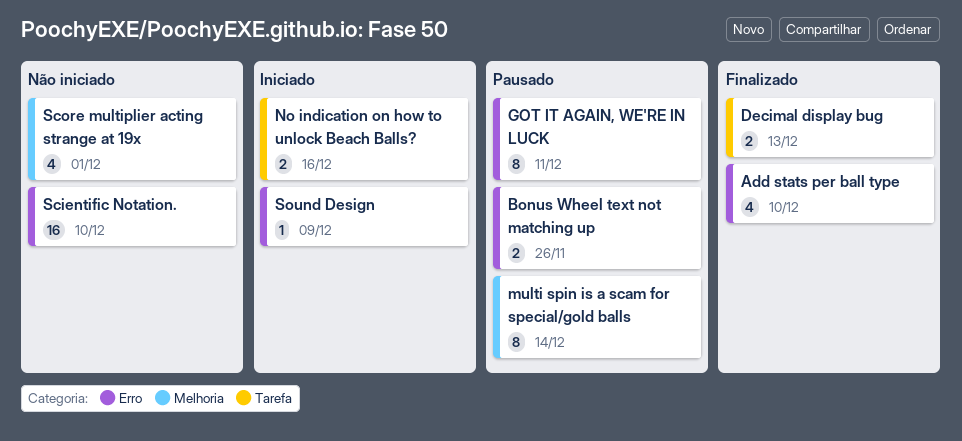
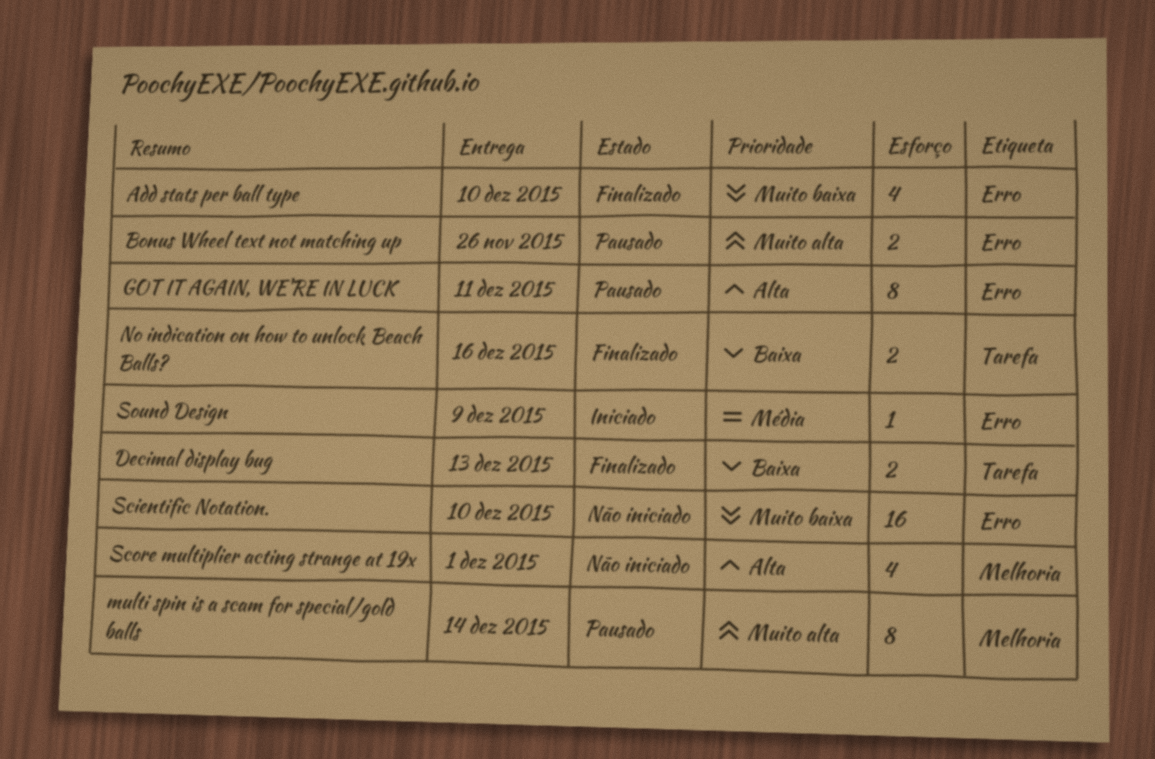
No indication on how to unlock Beach Balls?, status: Iniciado -> Finalizado

